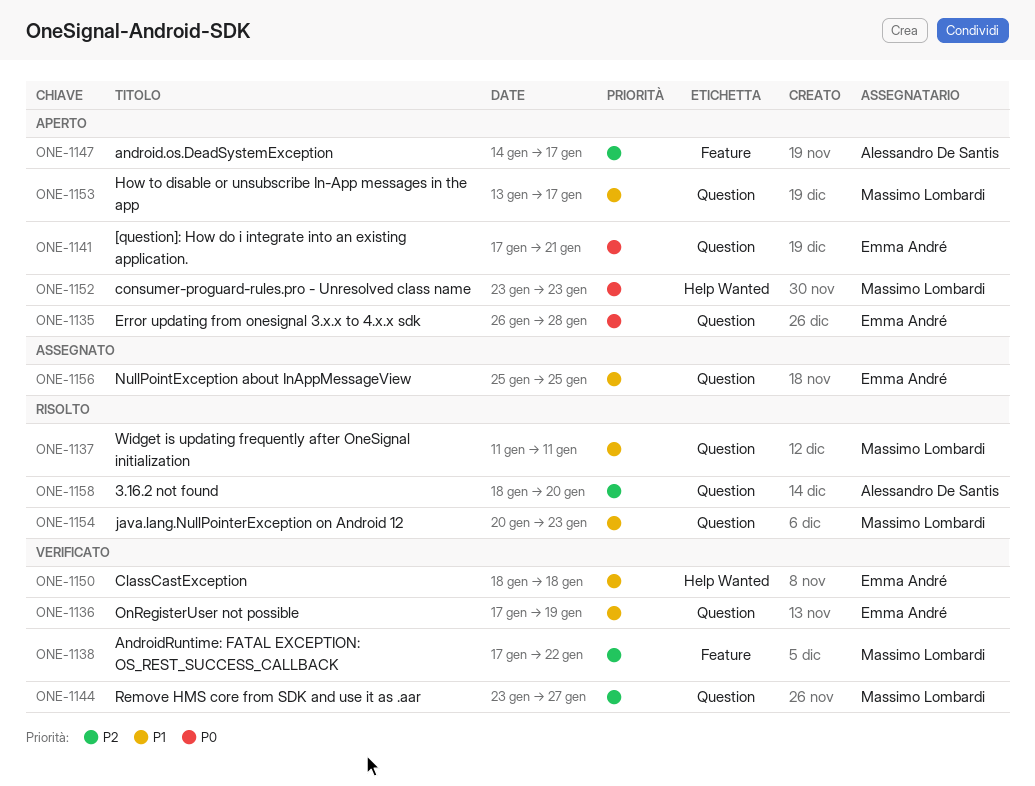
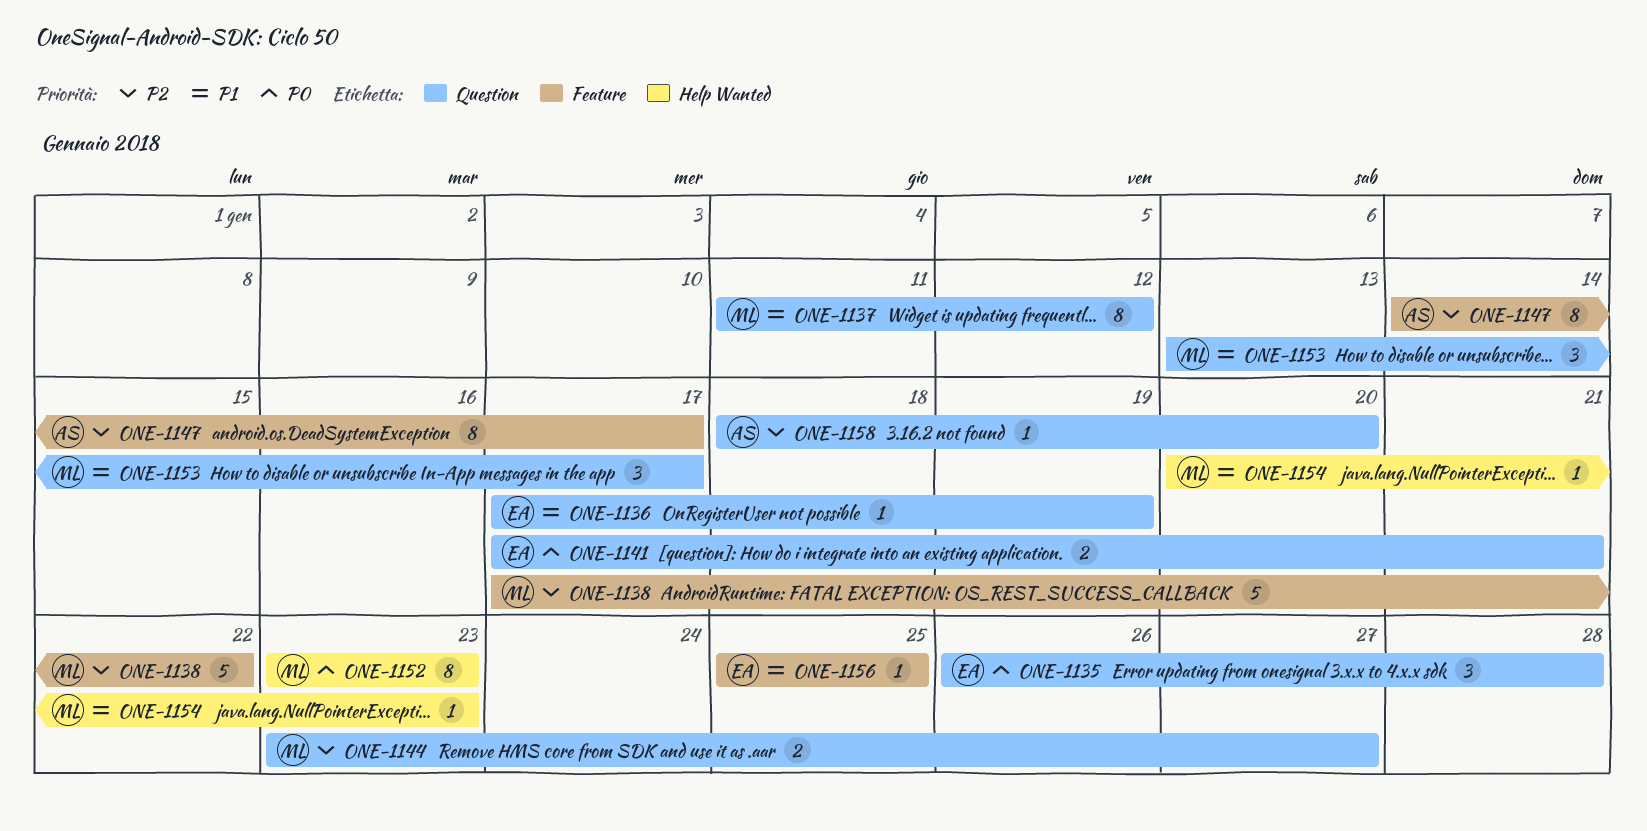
ONE-1137, due: Jan 11 -> Jan 12
ONE-1150: present -> none
ONE-1154, label: Question -> Help Wanted
ONE-1156, label: Question -> Feature

